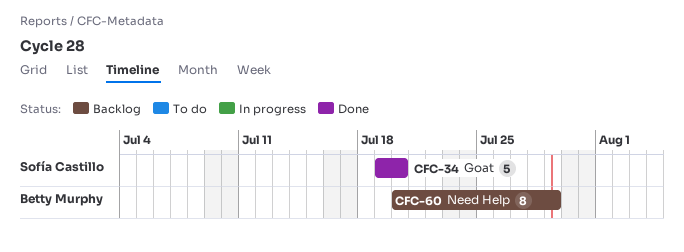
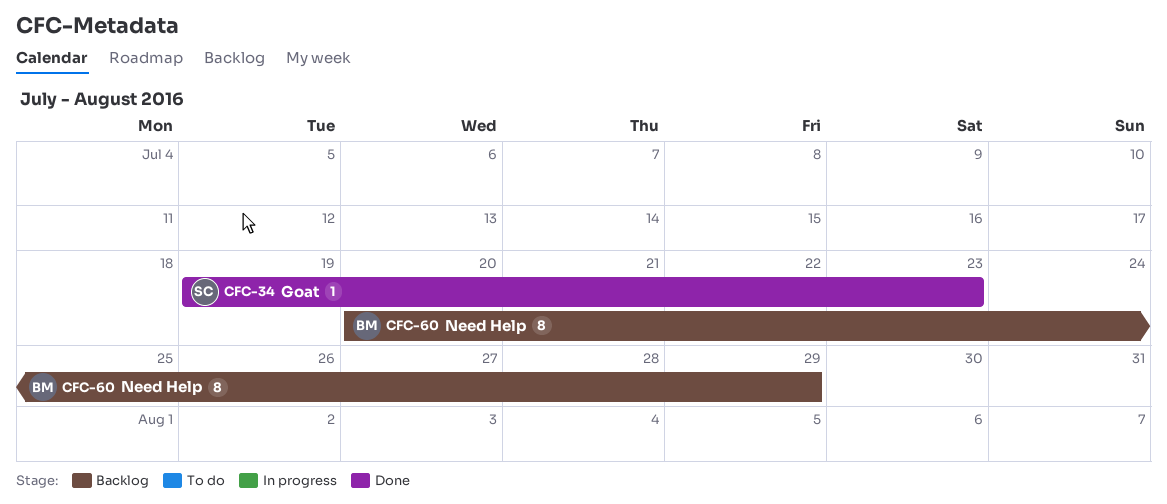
CFC-34, estimate: 5 -> 1
CFC-34, due: Jul 20 -> Jul 23

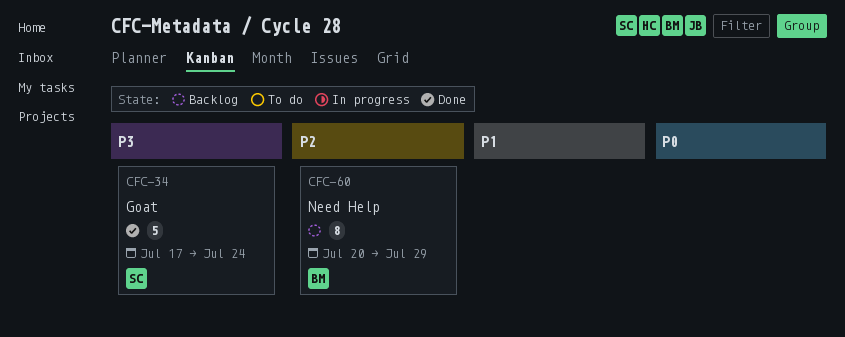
CFC-34, estimate: 1 -> 5
CFC-34, start: Jul 19 -> Jul 17
CFC-34, due: Jul 23 -> Jul 24

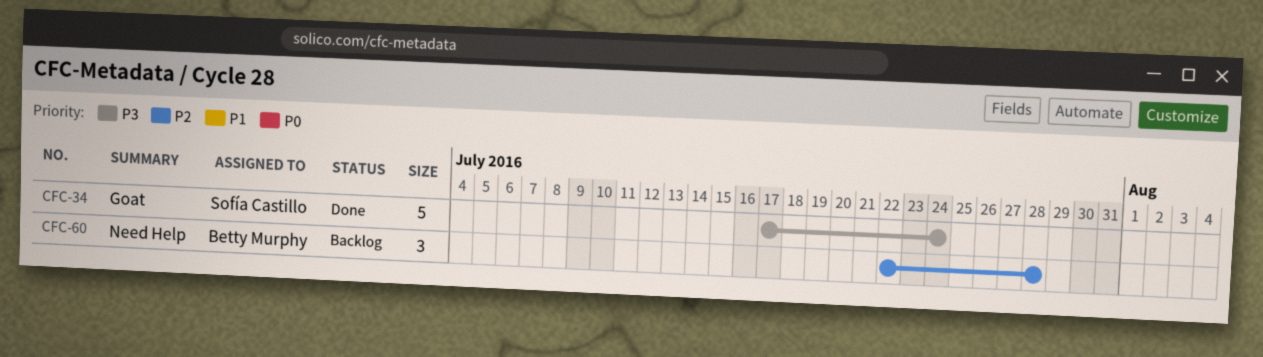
CFC-60, estimate: 8 -> 3
CFC-60, start: Jul 20 -> Jul 22
CFC-60, due: Jul 29 -> Jul 28

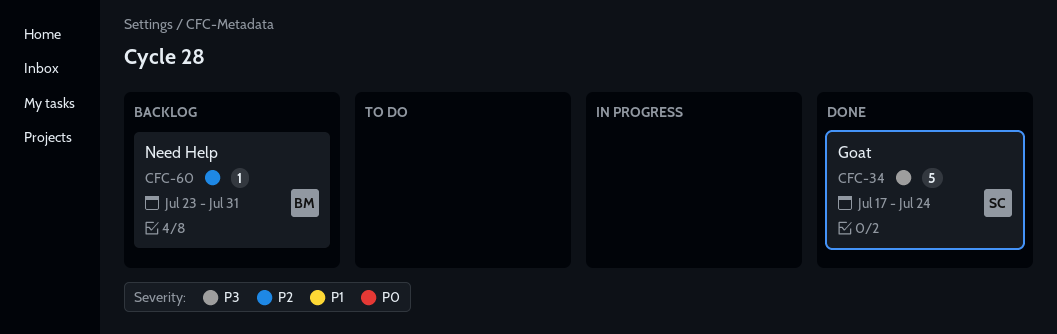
CFC-60, estimate: 3 -> 1
CFC-60, start: Jul 22 -> Jul 23
CFC-60, due: Jul 28 -> Jul 31

